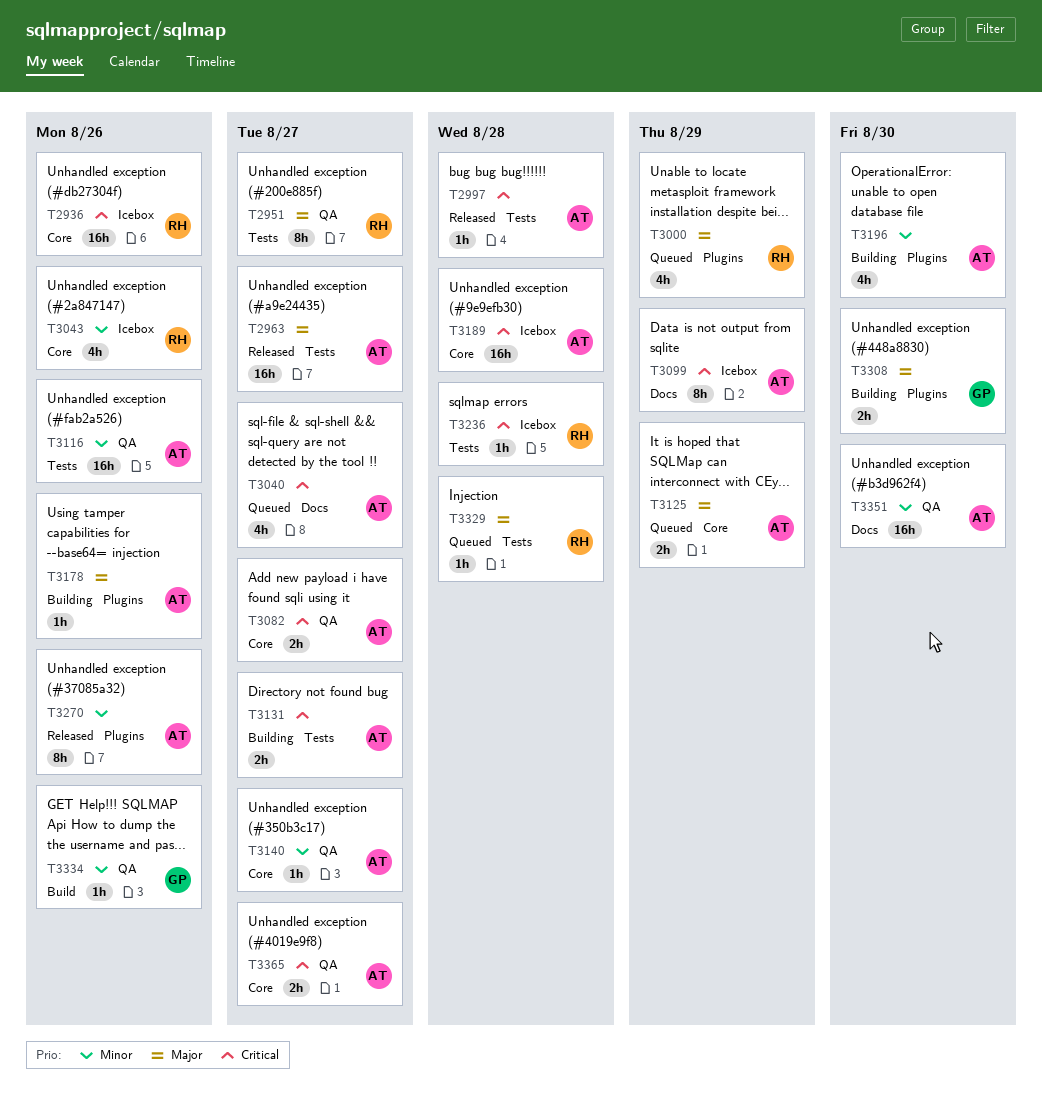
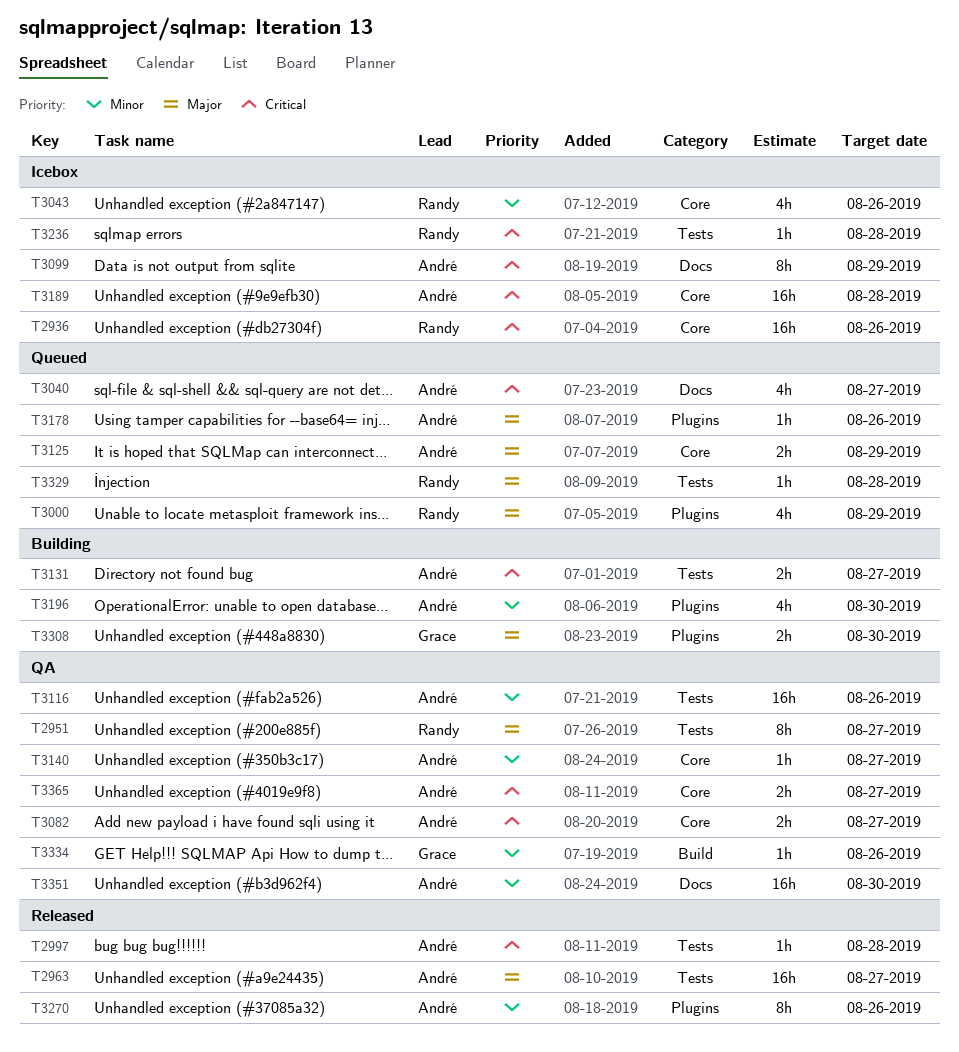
T3178, status: Building -> Queued

